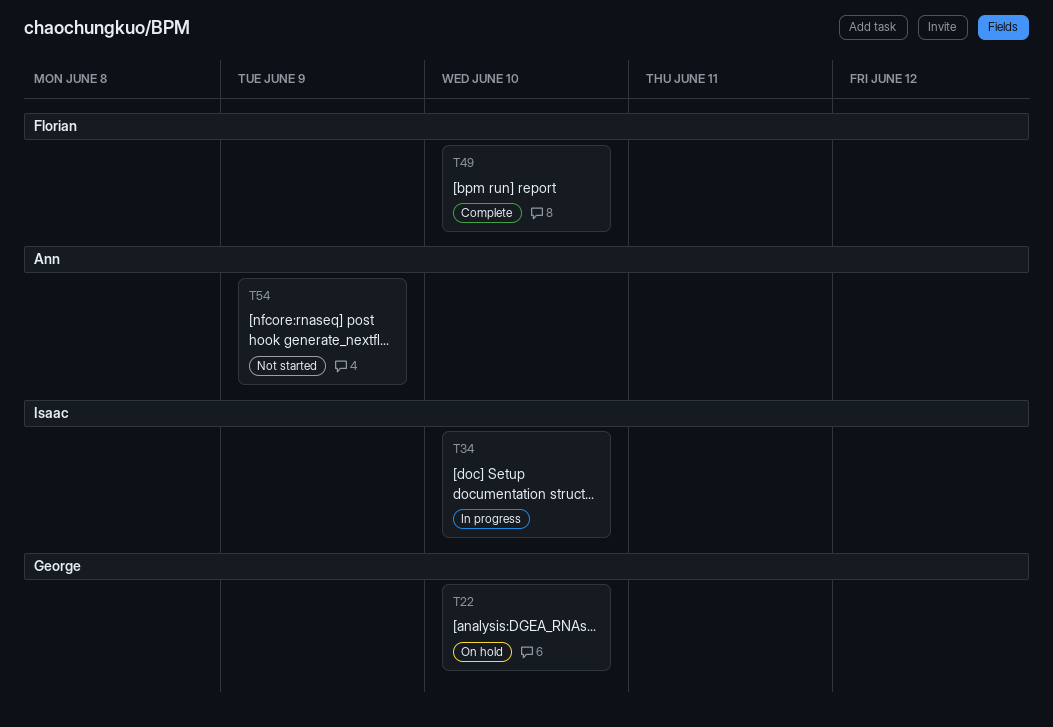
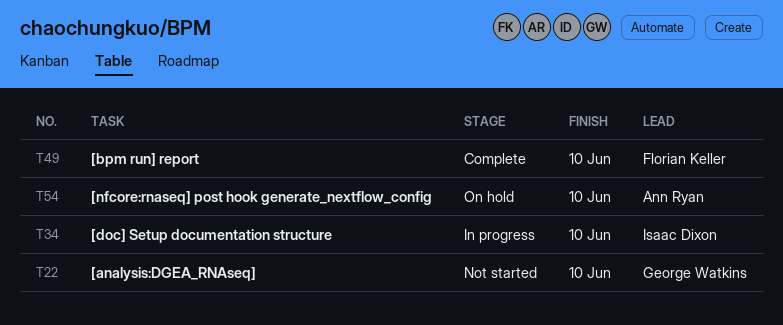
T22, status: On hold -> Not started
T54, status: Not started -> On hold
T54, due: Jun 9 -> Jun 10

